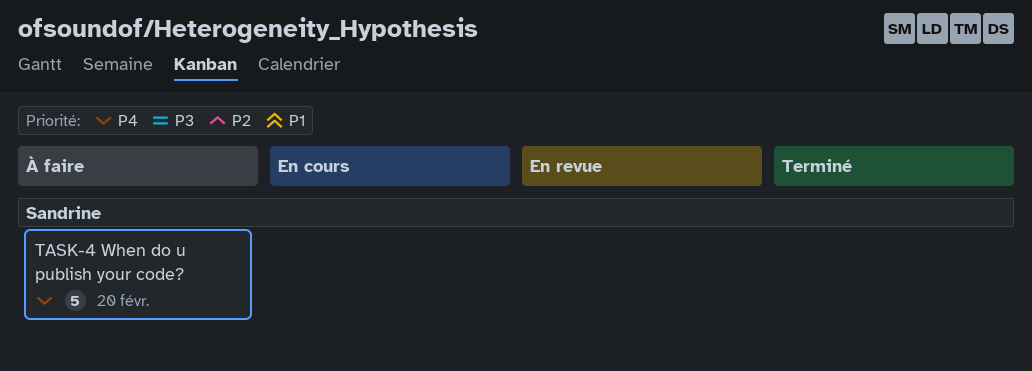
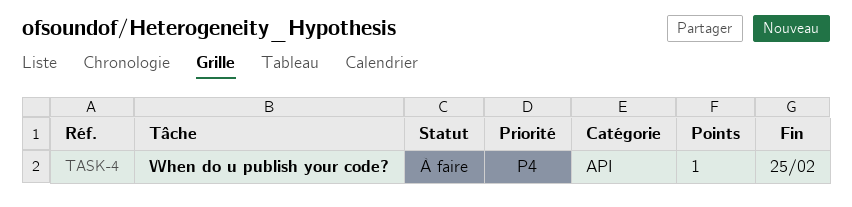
TASK-4, estimate: 5 -> 1
TASK-4, due: Feb 20 -> Feb 25

